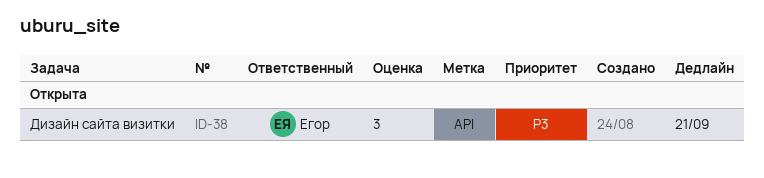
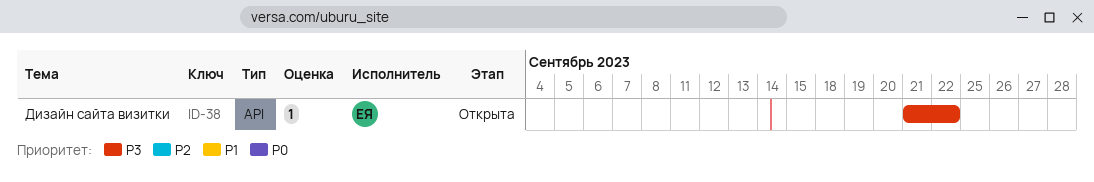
ID-38, estimate: 3 -> 1
ID-38, due: Sep 21 -> Sep 22

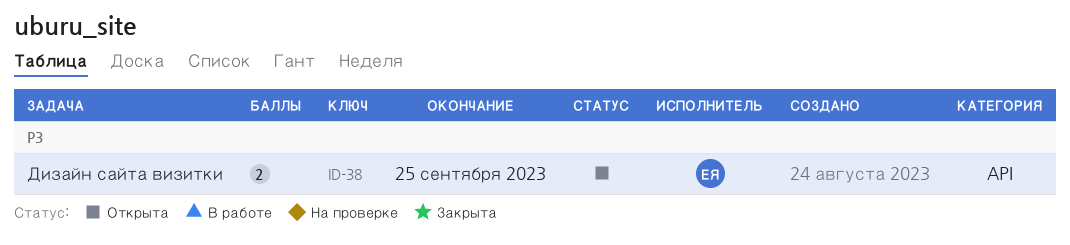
ID-38, estimate: 1 -> 2
ID-38, due: Sep 22 -> Sep 25

